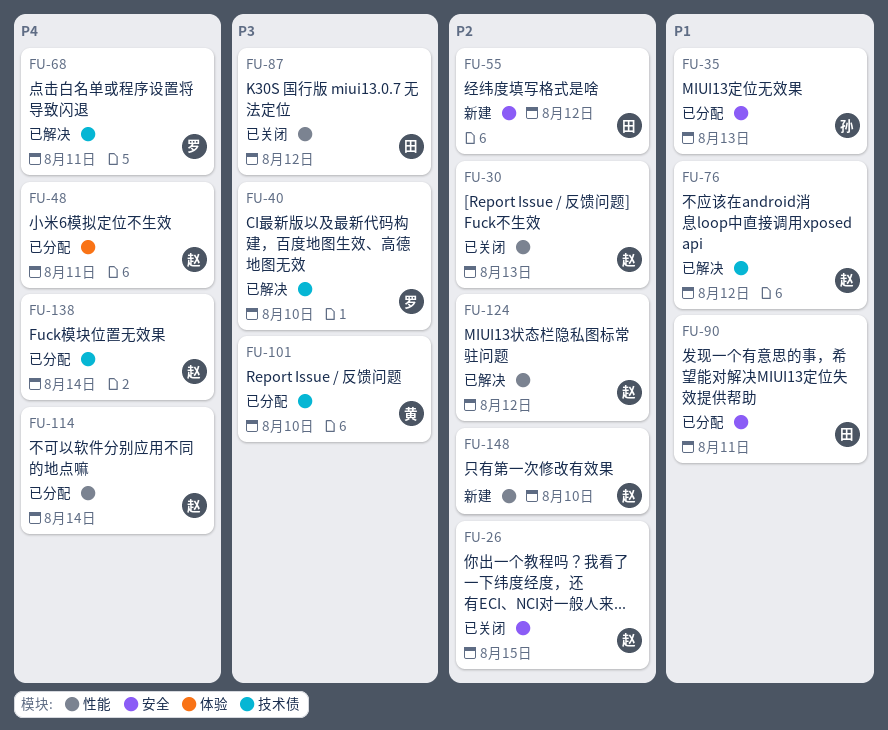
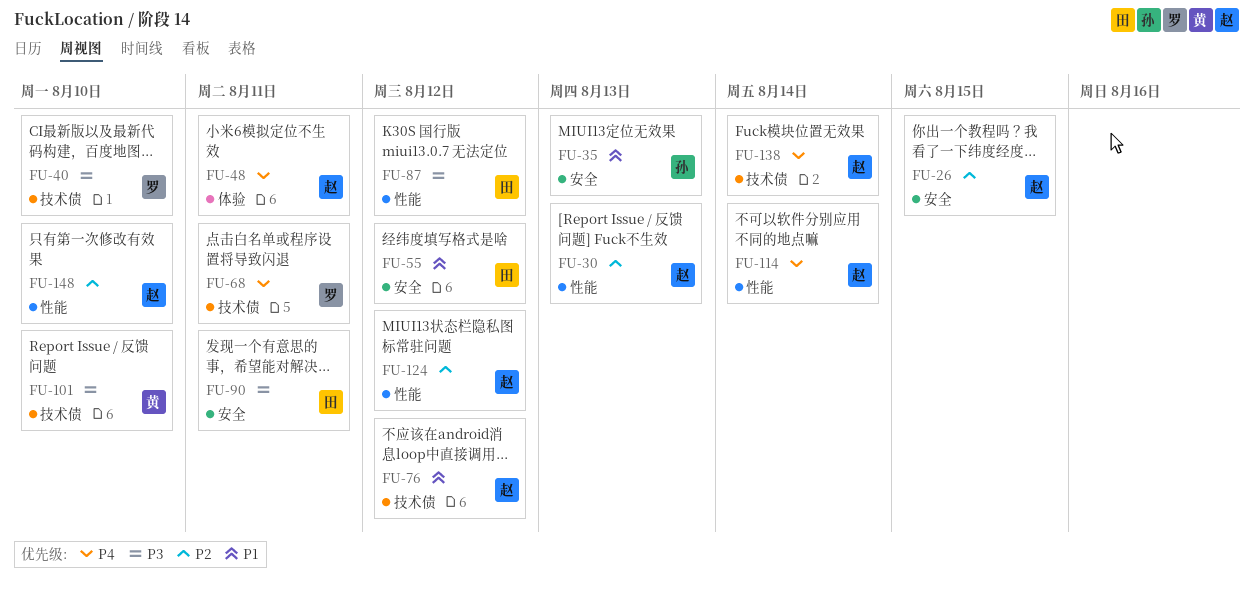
FU-55, priority: P2 -> P1
FU-90, priority: P1 -> P3

